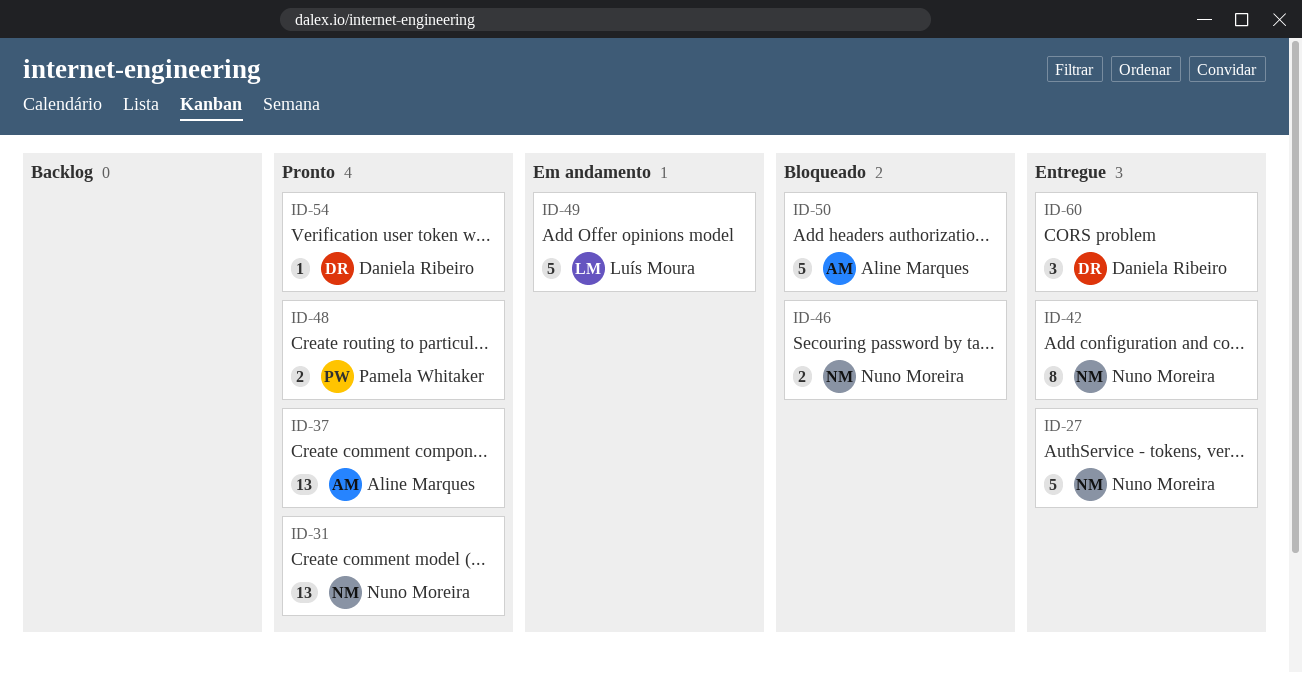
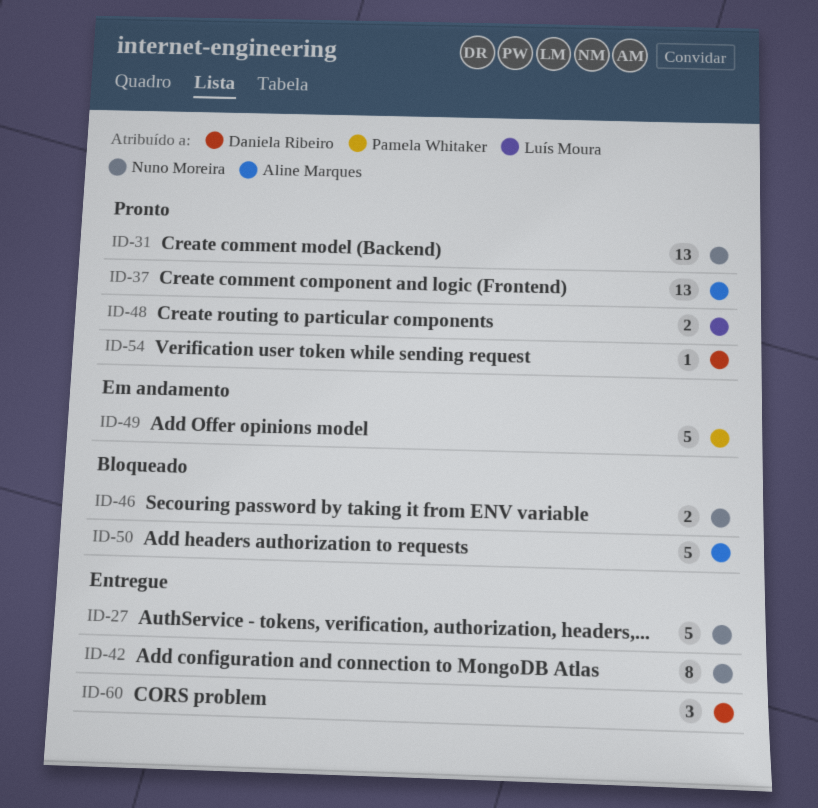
ID-48, owner: Pamela Whitaker -> Luís Moura
ID-49, owner: Luís Moura -> Pamela Whitaker

